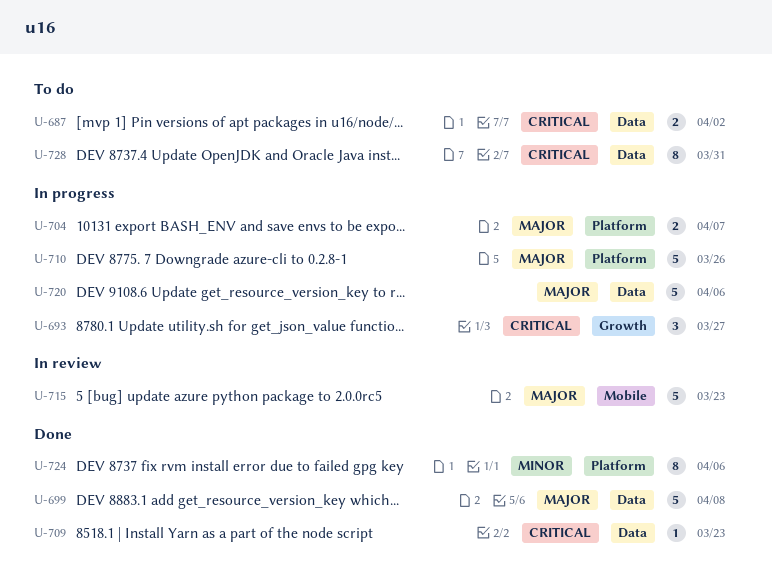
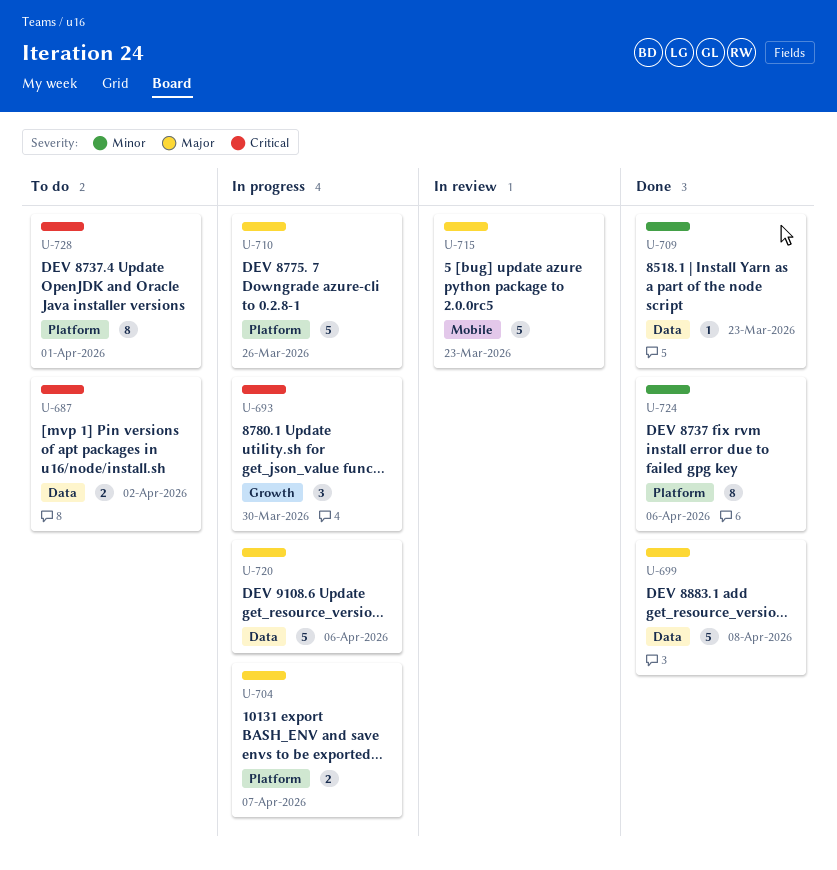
U-693, due: Mar 27 -> Mar 30
U-709, priority: Critical -> Minor
U-728, label: Data -> Platform
U-728, due: Mar 31 -> Apr 1

